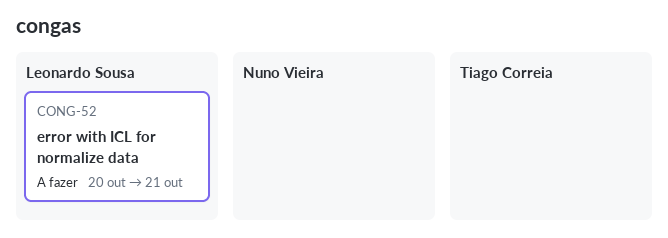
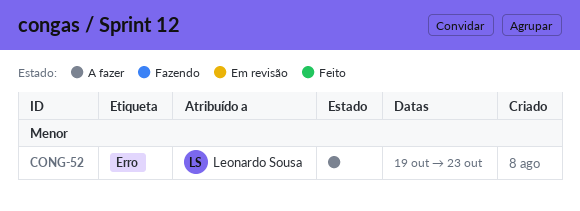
CONG-52, start: Oct 20 -> Oct 19
CONG-52, due: Oct 21 -> Oct 23

